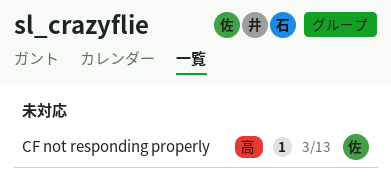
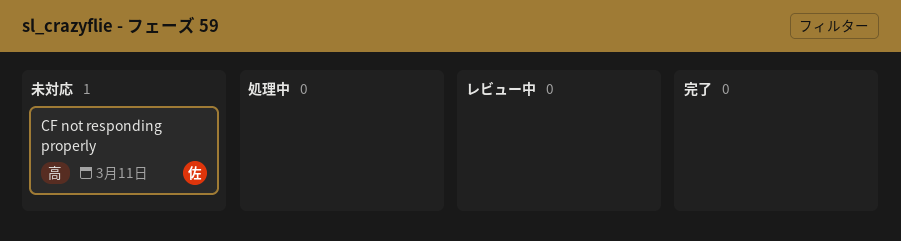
CF not responding properly, due: Mar 13 -> Mar 11

